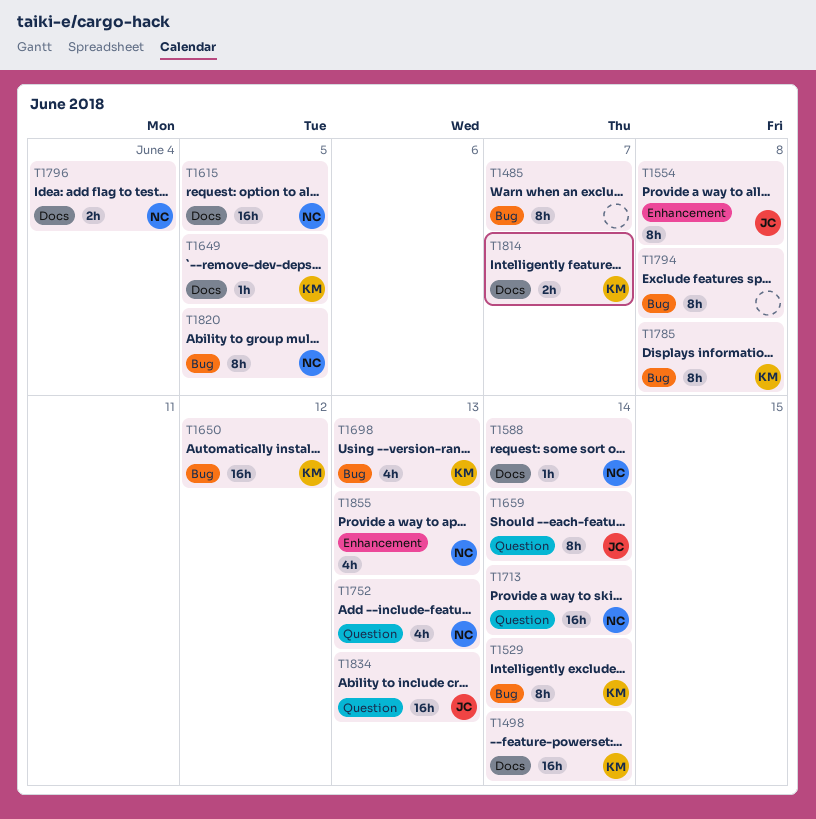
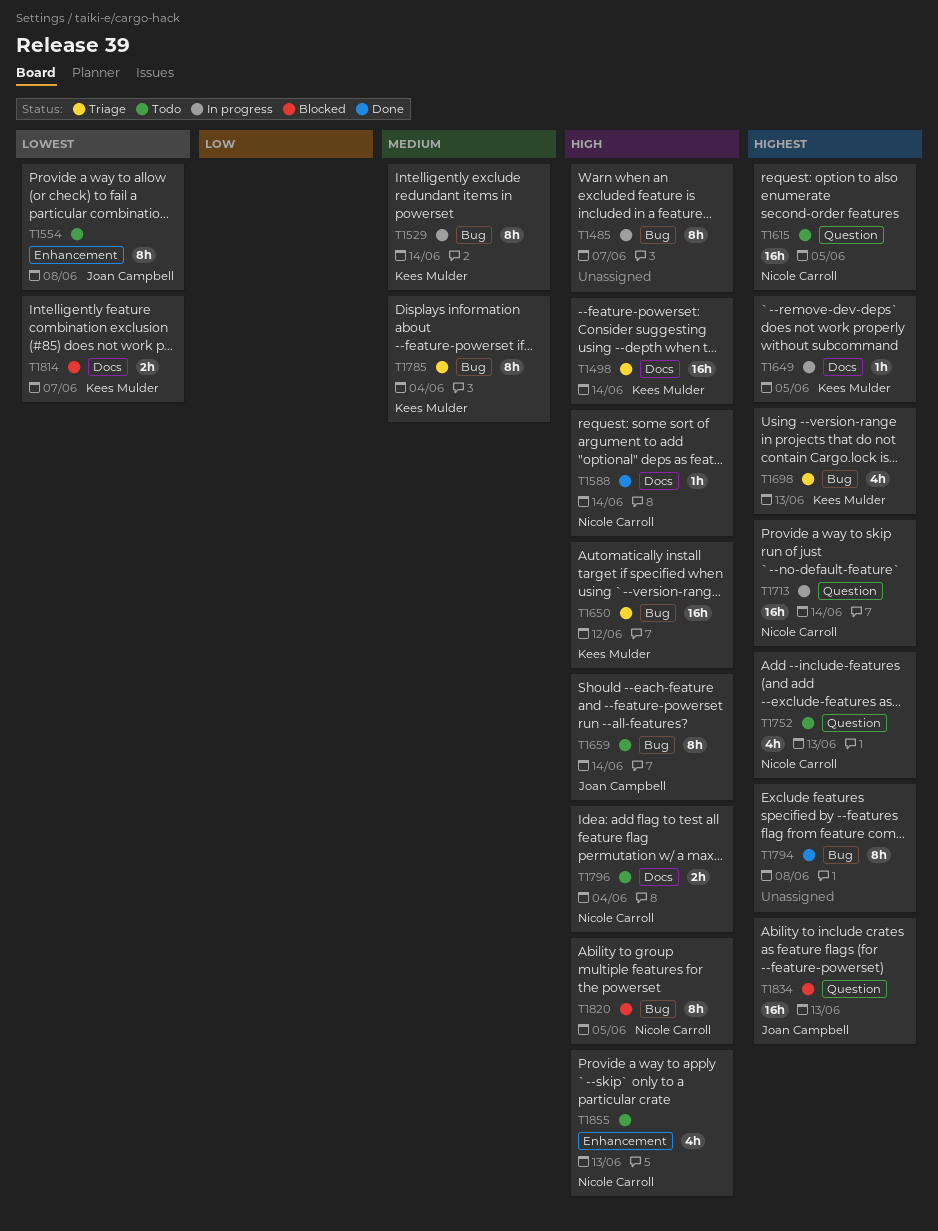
T1615, label: Docs -> Question
T1659, label: Question -> Bug
T1785, due: Jun 8 -> Jun 4

